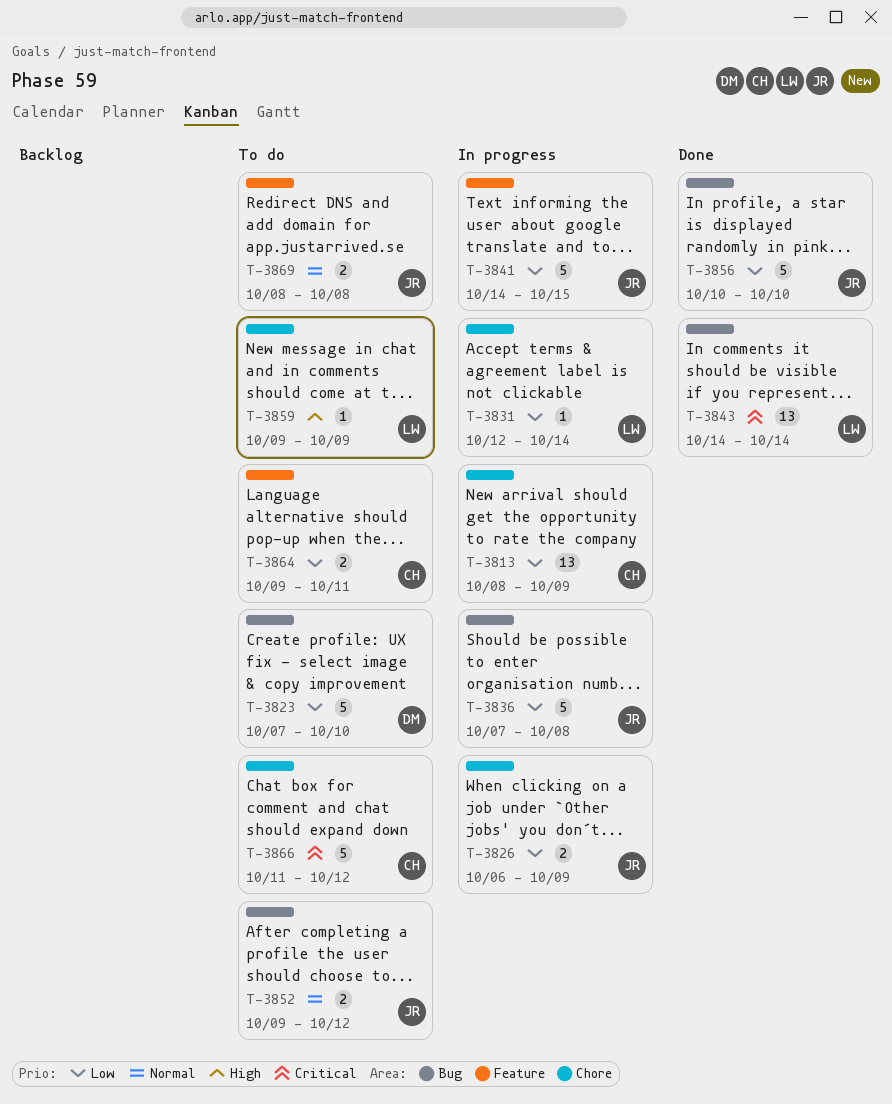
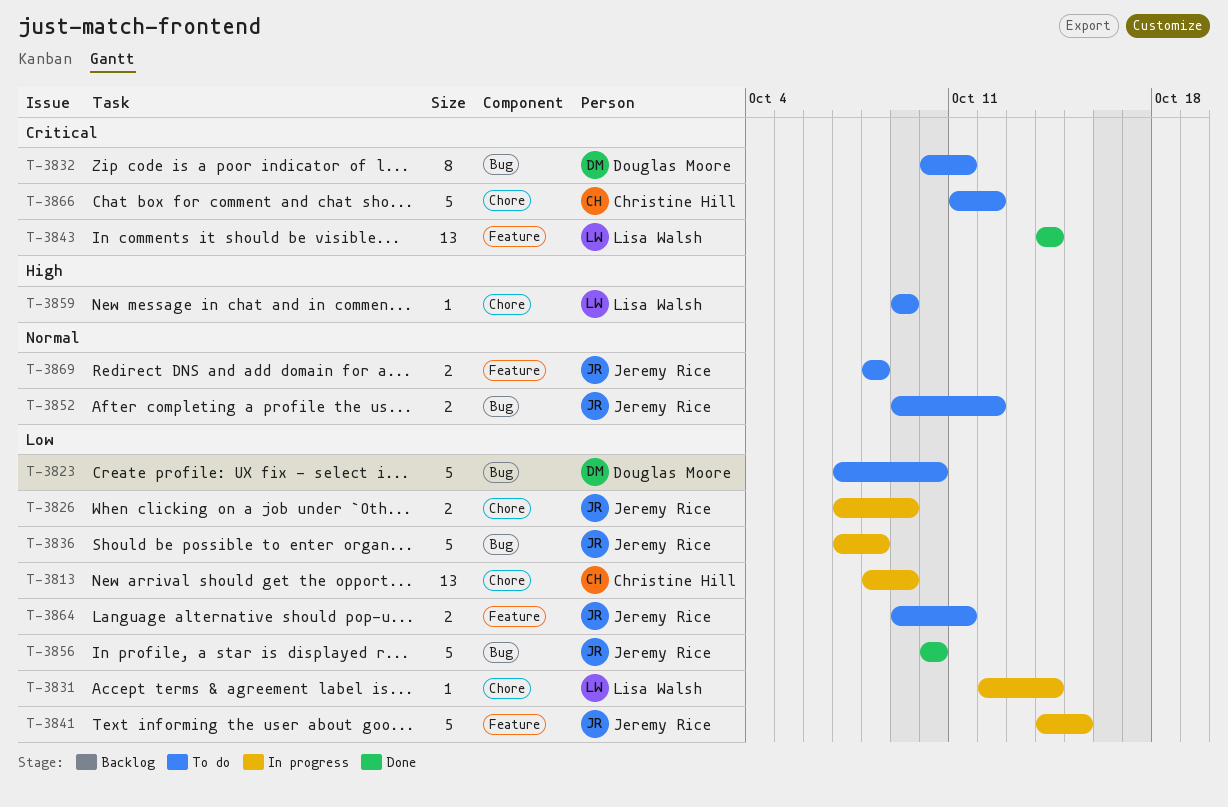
T-3826, start: Oct 6 -> Oct 7
T-3832: none -> present
T-3843, label: Bug -> Feature
T-3864, owner: Christine Hill -> Jeremy Rice

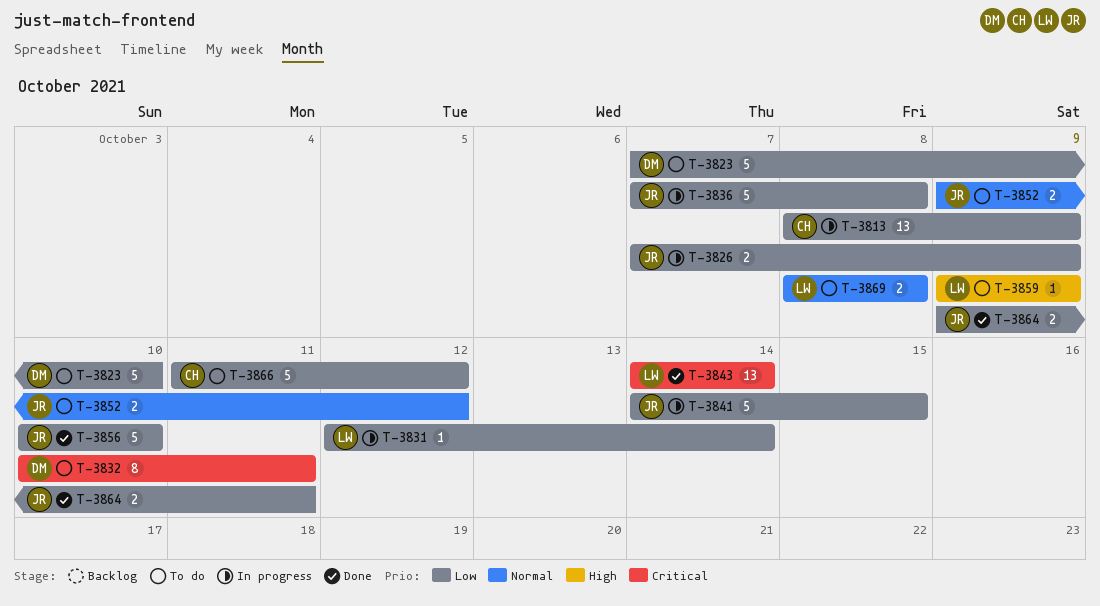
T-3864, status: To do -> Done
T-3866, priority: Critical -> Low
T-3869, owner: Jeremy Rice -> Lisa Walsh

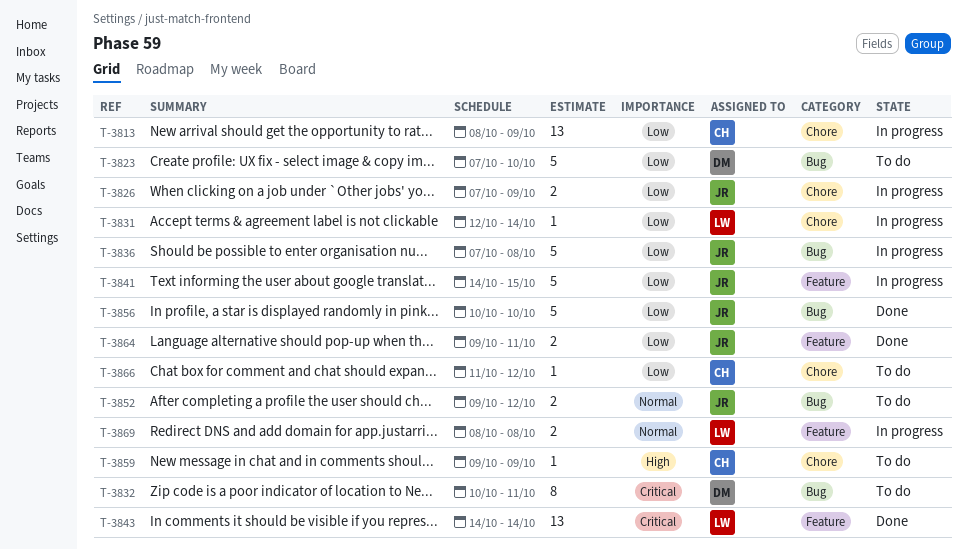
T-3859, owner: LW -> CH
T-3866, estimate: 5 -> 1
T-3869, status: To do -> In progress

